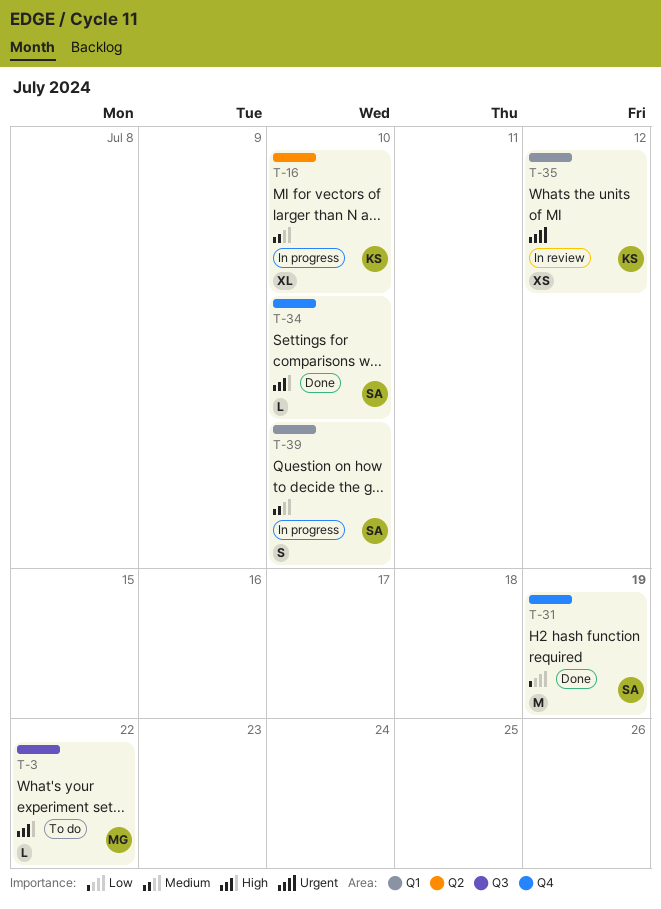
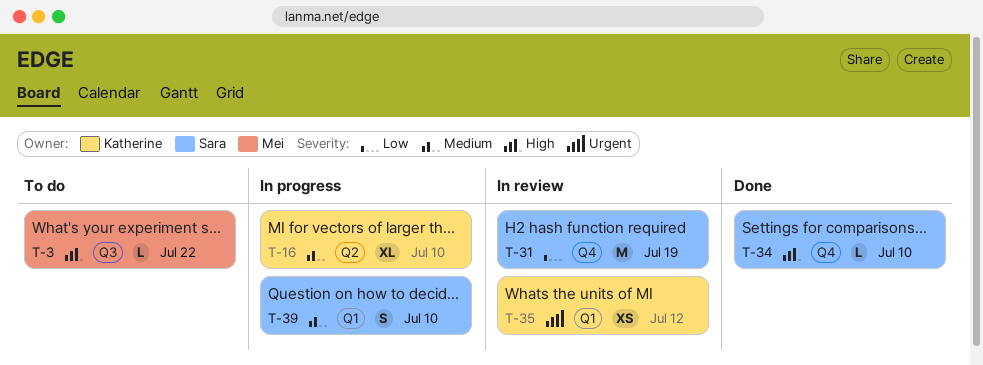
T-31, status: Done -> In review

